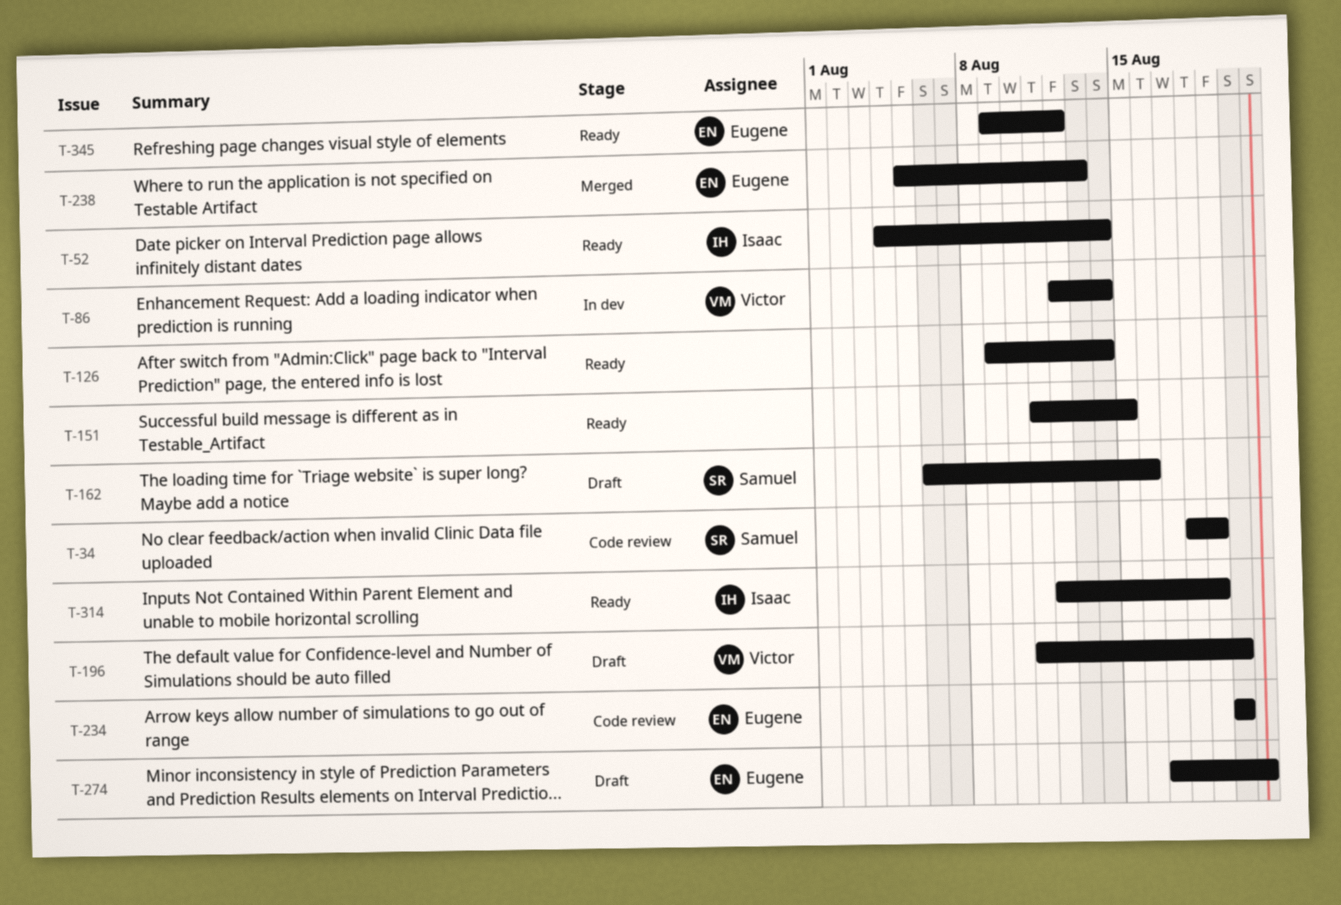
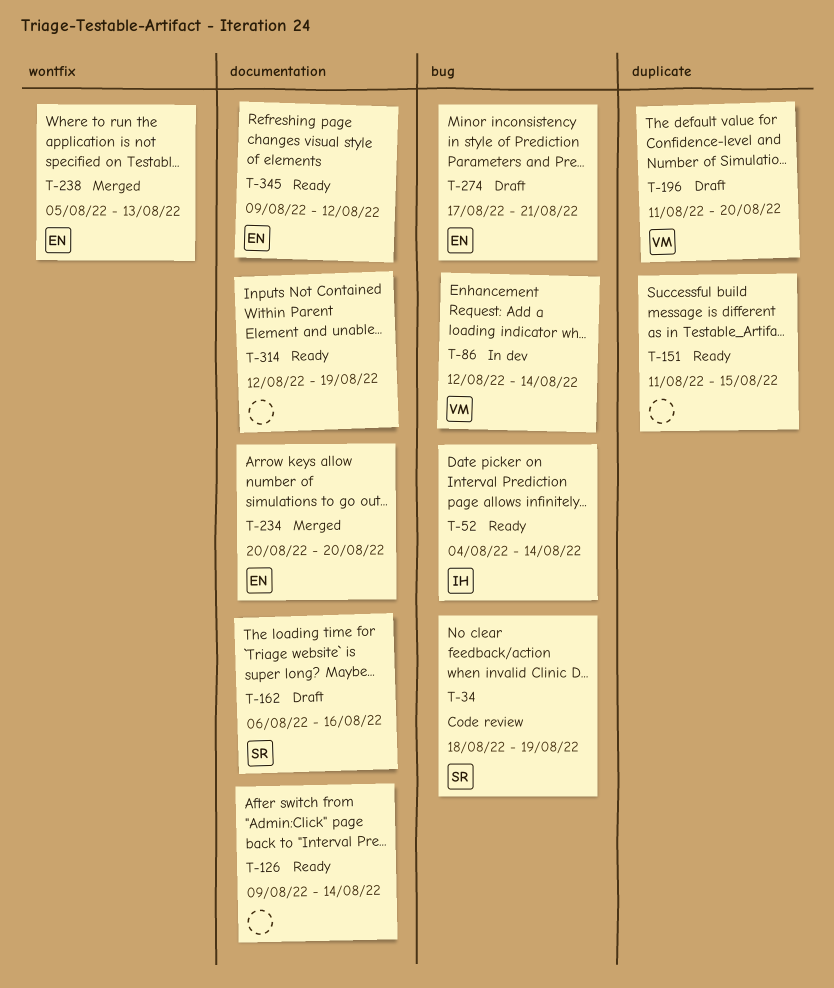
T-234, status: Code review -> Merged
T-314, owner: Isaac -> none

